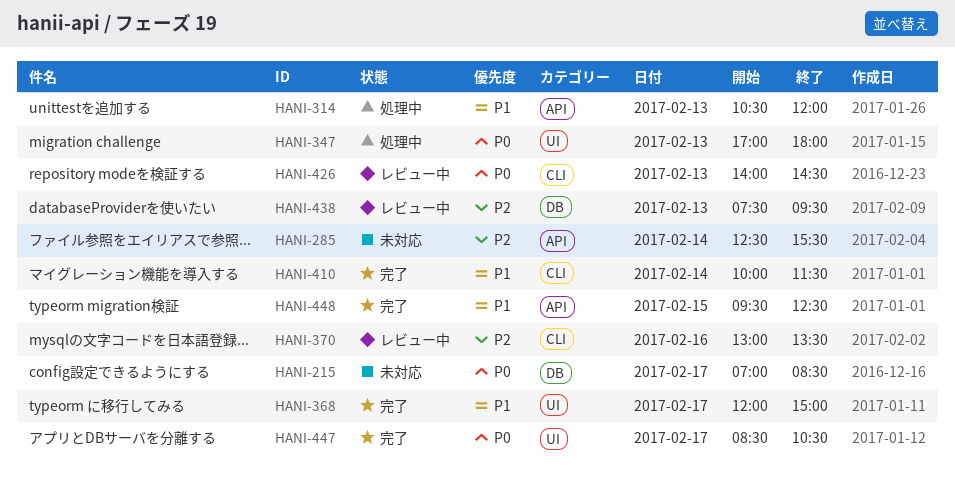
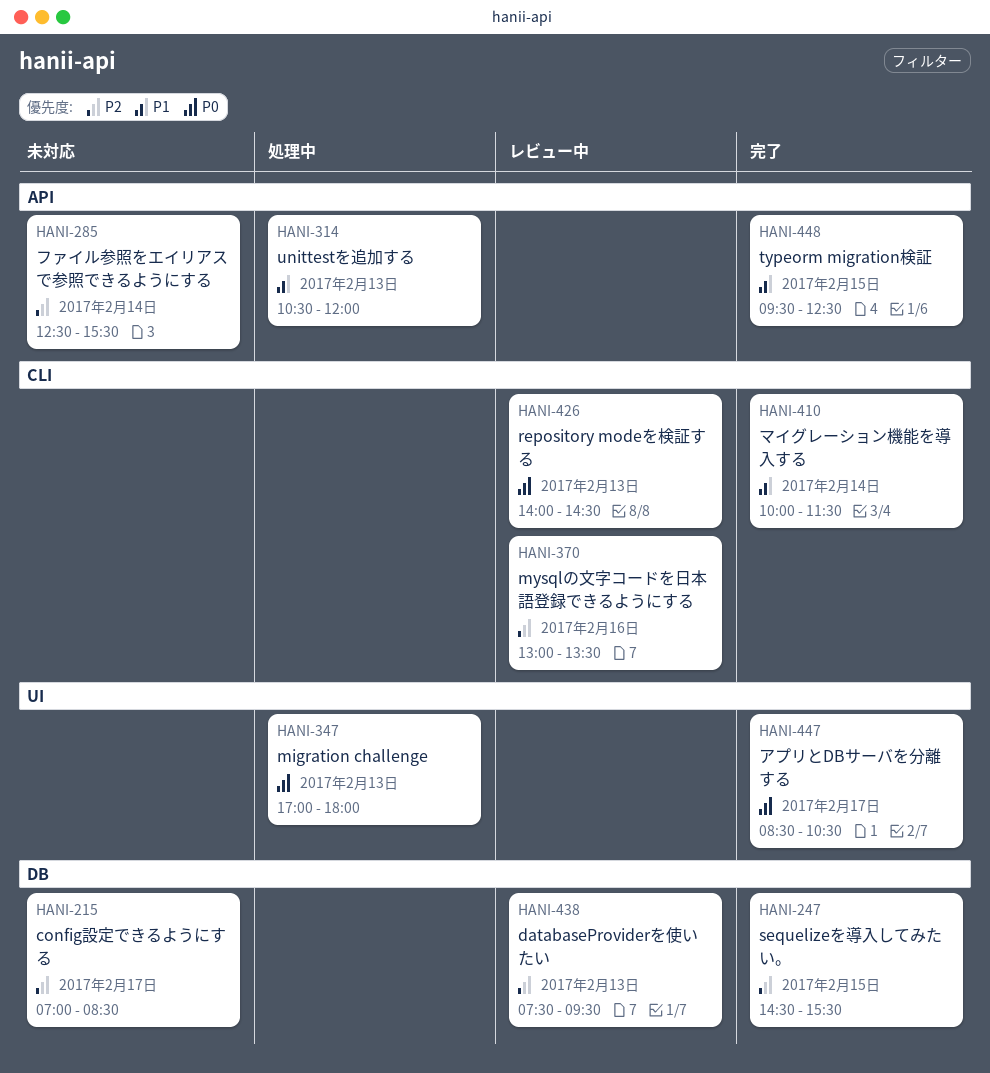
HANI-215, priority: P0 -> P2
HANI-247: none -> present
HANI-368: present -> none

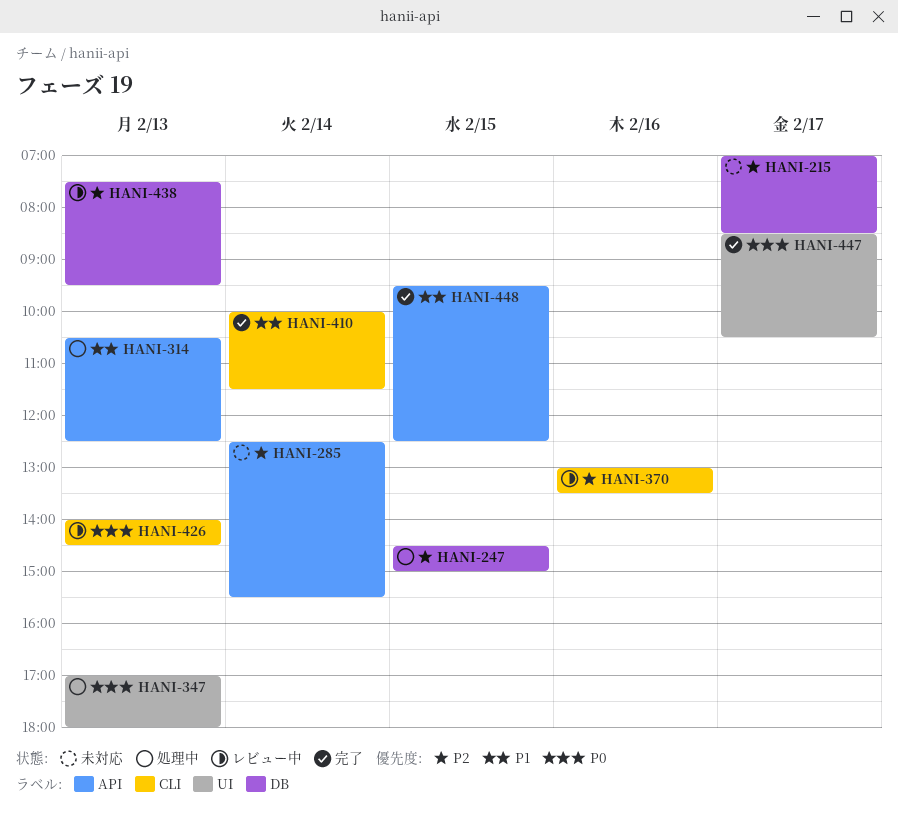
HANI-247, status: 完了 -> 処理中
HANI-247, ends: 15:30 -> 15:00
HANI-314, ends: 12:00 -> 12:30

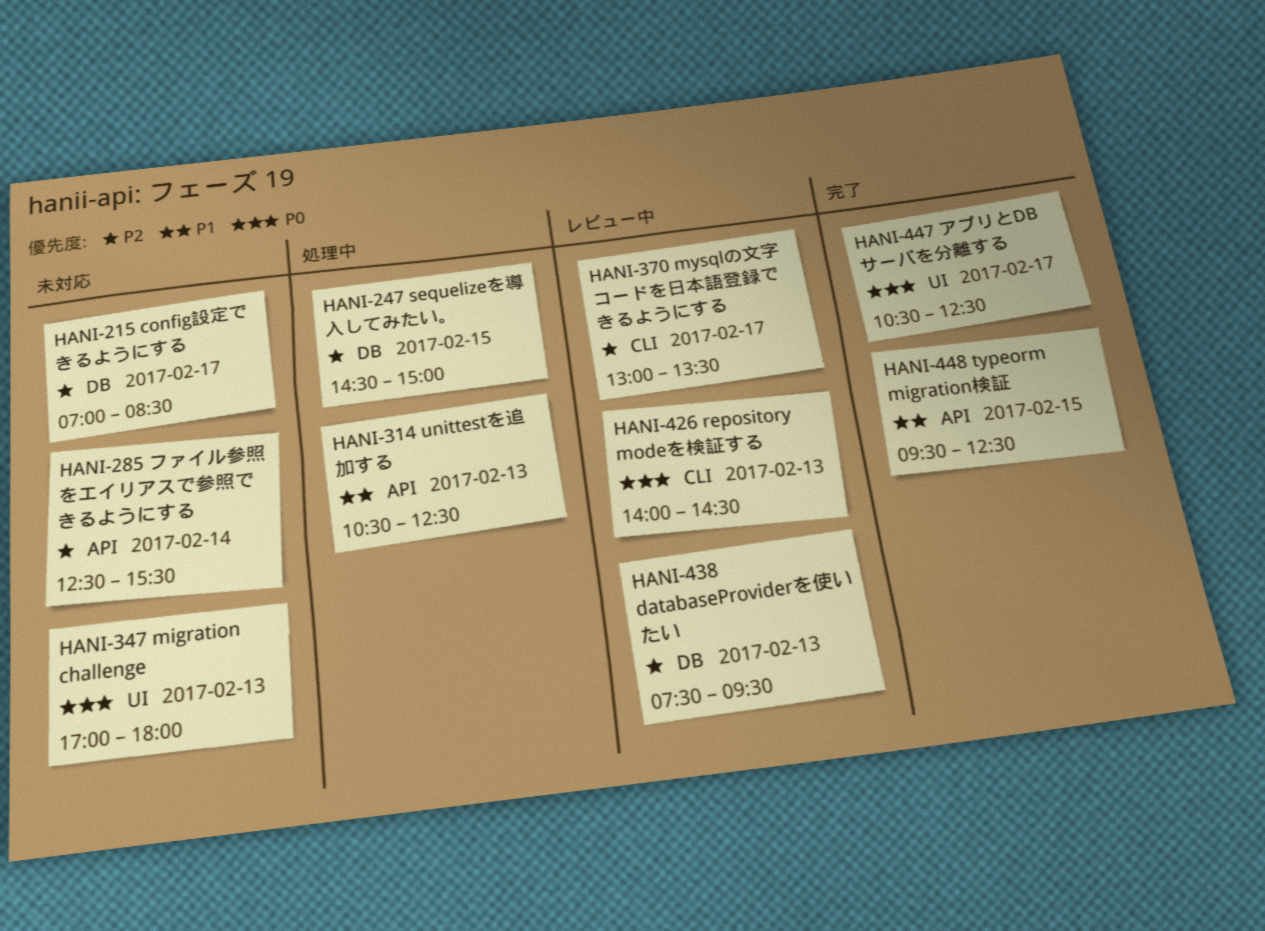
HANI-347, status: 処理中 -> 未対応
HANI-370, day: Feb 16 -> Feb 17
HANI-410: present -> none
HANI-447, begins: 08:30 -> 10:30
HANI-447, ends: 10:30 -> 12:30

